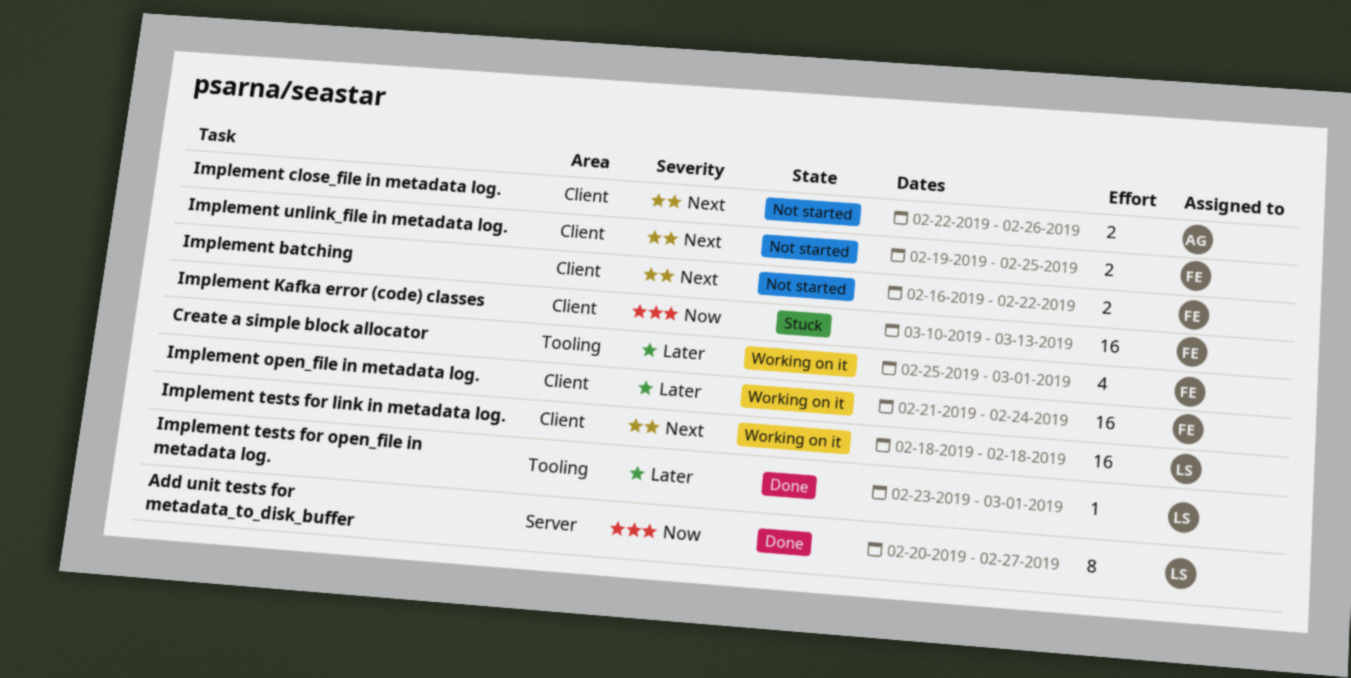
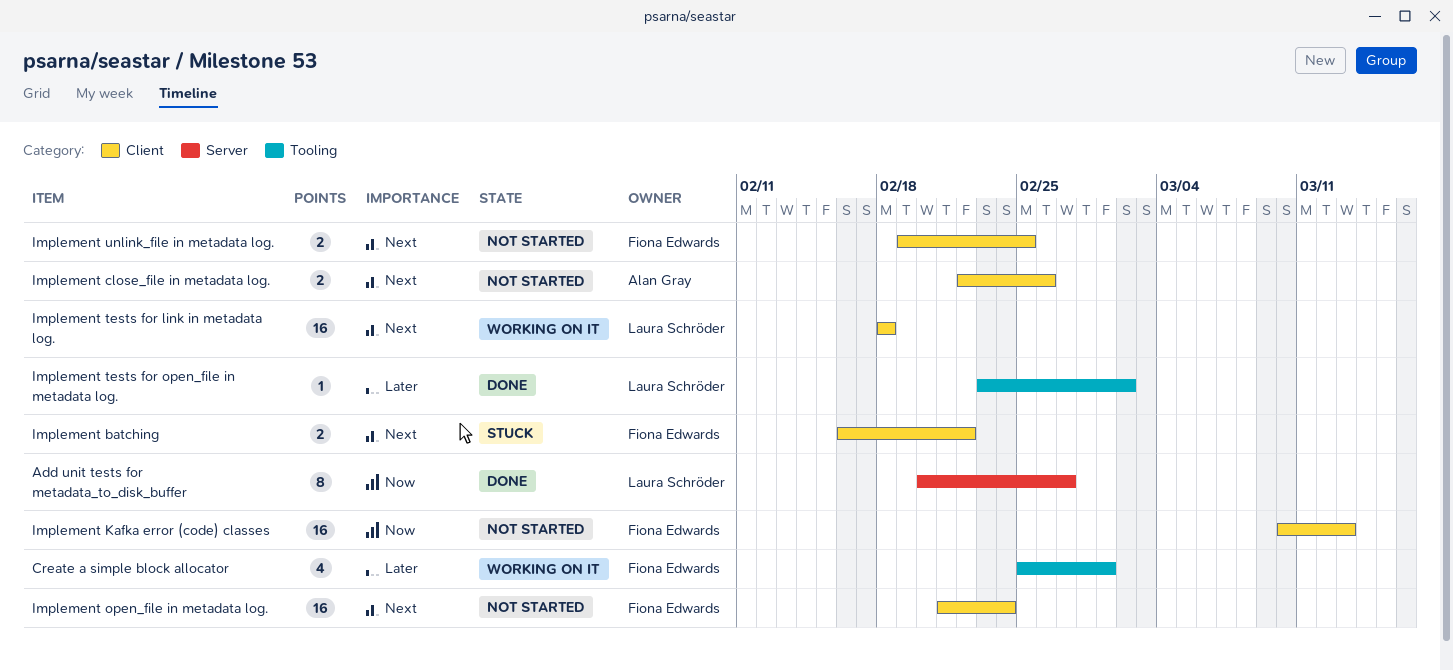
Implement batching, status: Not started -> Stuck
Implement Kafka error (code) classes, status: Stuck -> Not started
Implement open_file in metadata log., status: Working on it -> Not started
Implement open_file in metadata log., priority: Later -> Next
Implement tests for open_file in metadata log., due: Mar 1 -> Mar 2

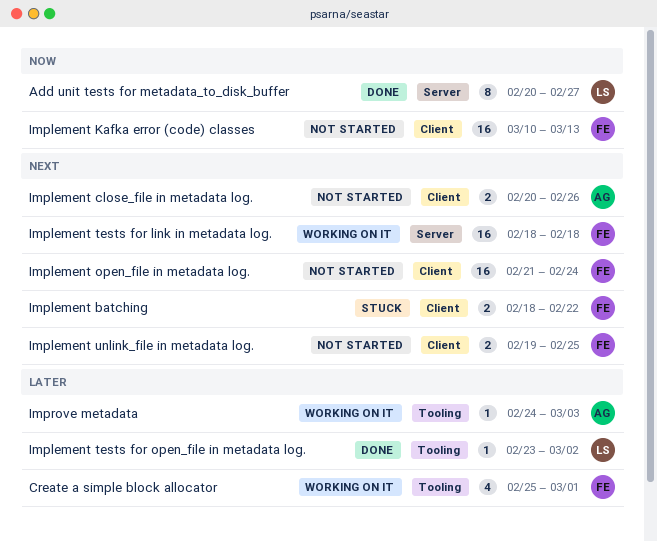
Implement batching, start: Feb 16 -> Feb 18
Implement close_file in metadata log., start: Feb 22 -> Feb 20
Implement tests for link in metadata log., owner: Laura Schröder -> Fiona Edwards
Implement tests for link in metadata log., label: Client -> Server
Improve metadata: none -> present

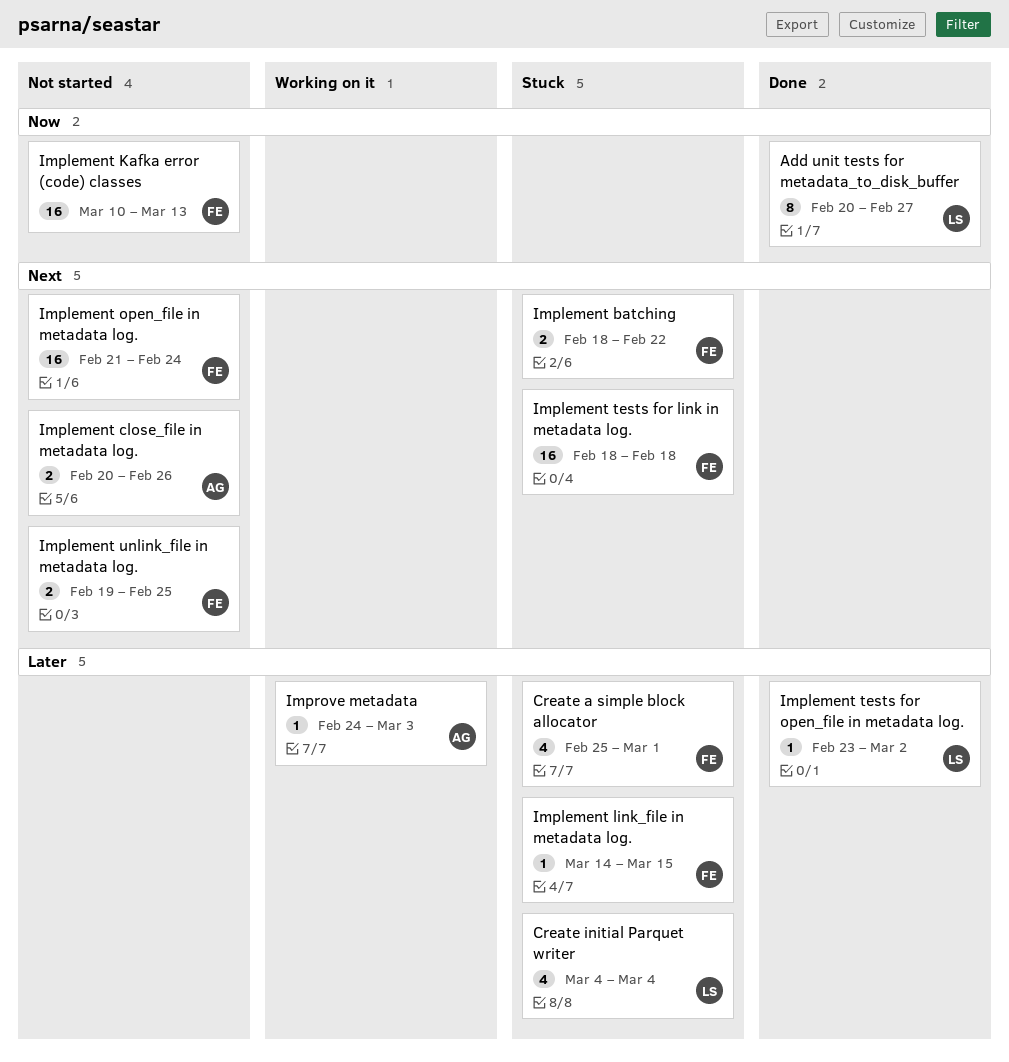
Create a simple block allocator, status: Working on it -> Stuck
Create initial Parquet writer: none -> present
Implement link_file in metadata log.: none -> present
Implement tests for link in metadata log., status: Working on it -> Stuck

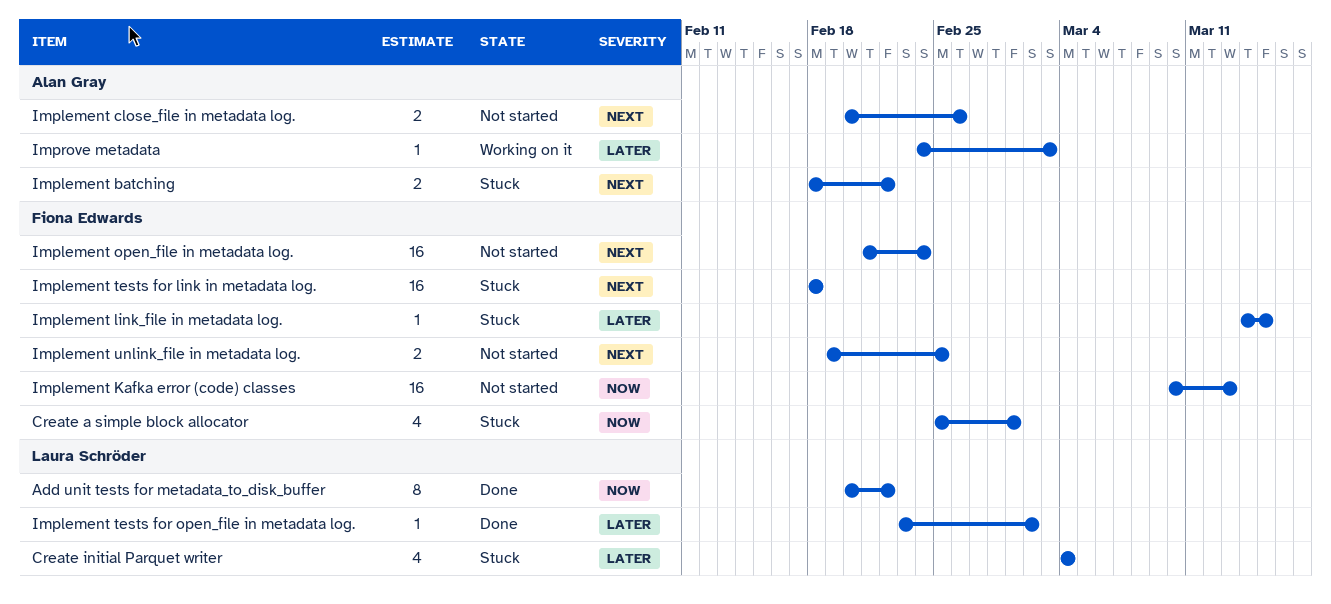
Add unit tests for metadata_to_disk_buffer, due: Feb 27 -> Feb 22
Create a simple block allocator, priority: Later -> Now
Implement batching, owner: Fiona Edwards -> Alan Gray

